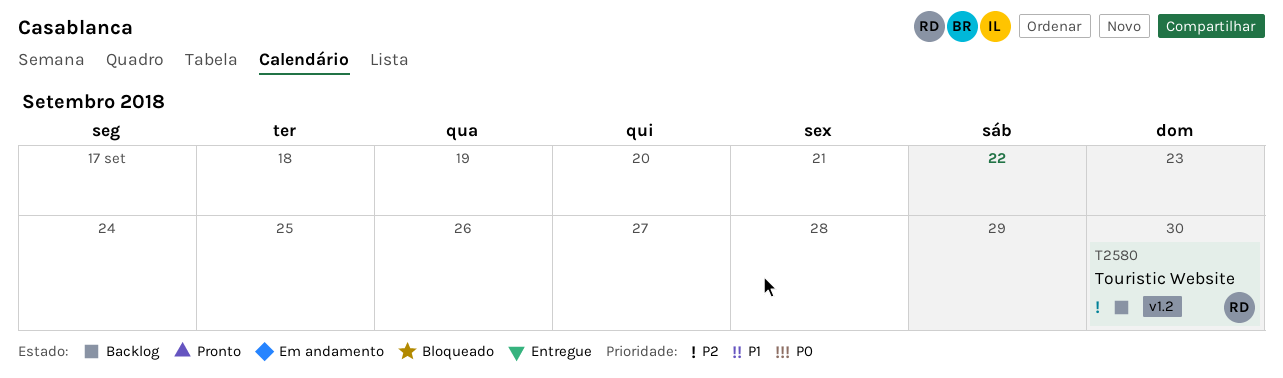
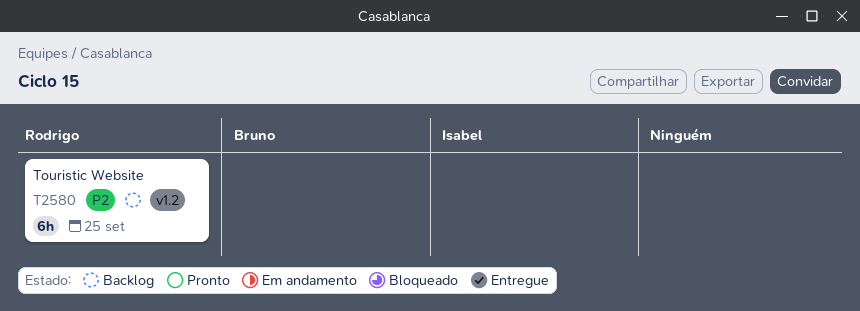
T2580, due: Sep 30 -> Sep 25

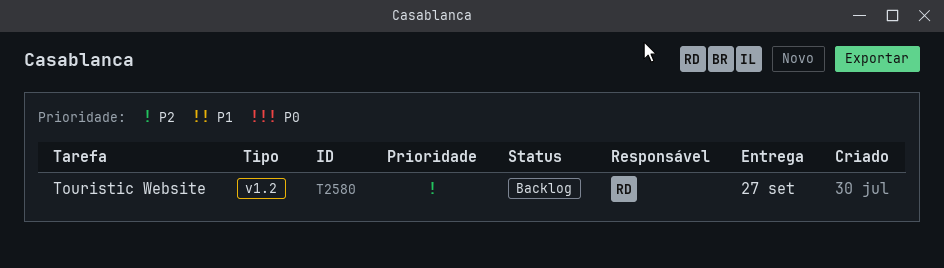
T2580, due: Sep 25 -> Sep 27

